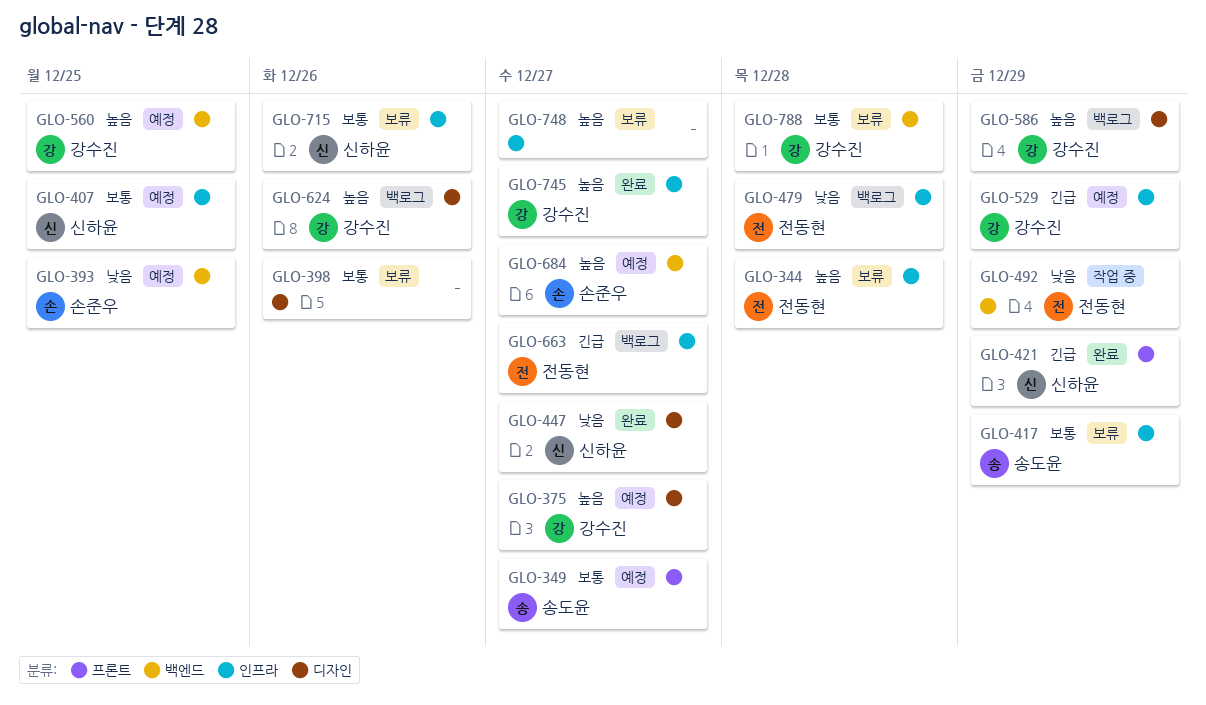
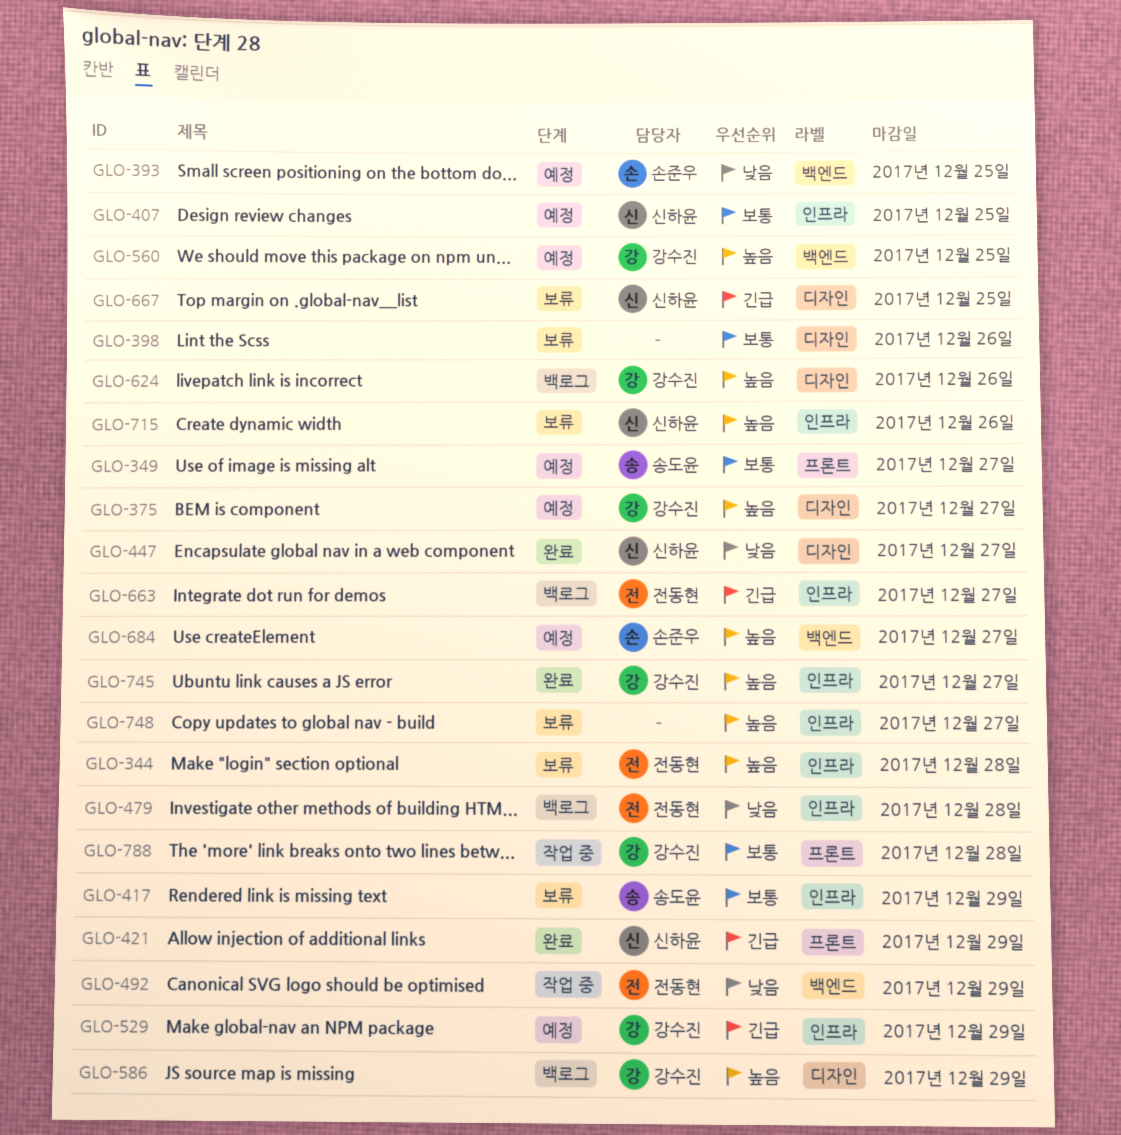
GLO-667: none -> present
GLO-715, priority: 보통 -> 높음
GLO-788, status: 보류 -> 작업 중
GLO-788, label: 백엔드 -> 프론트

